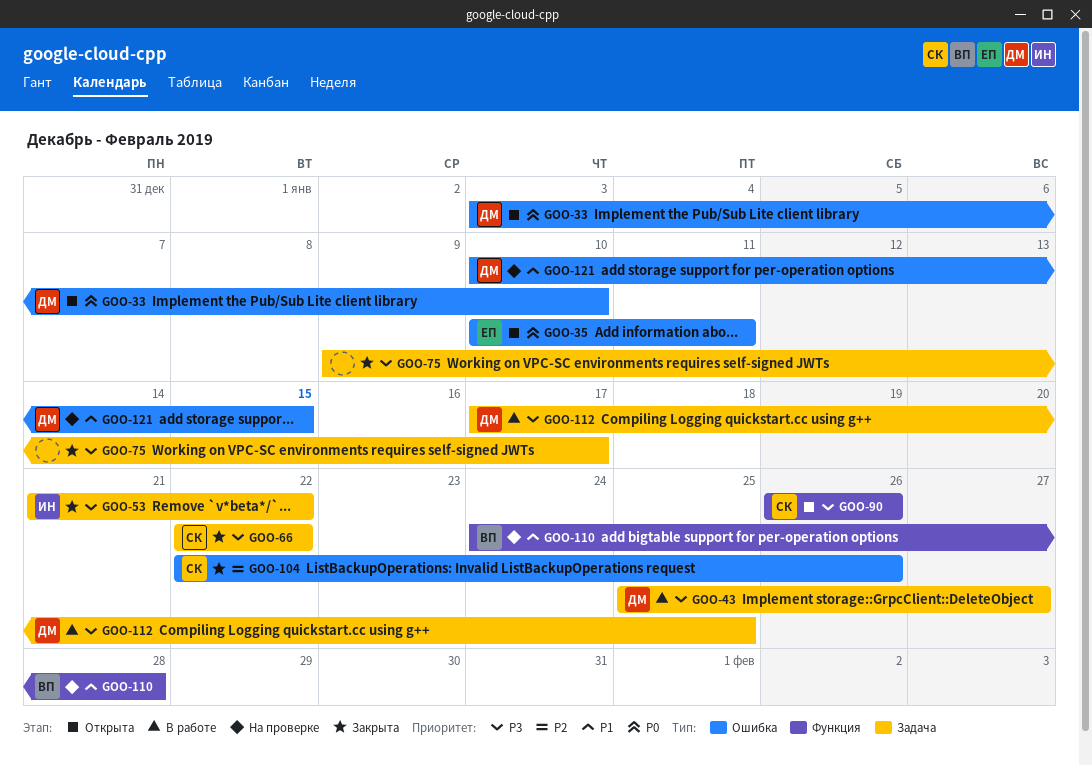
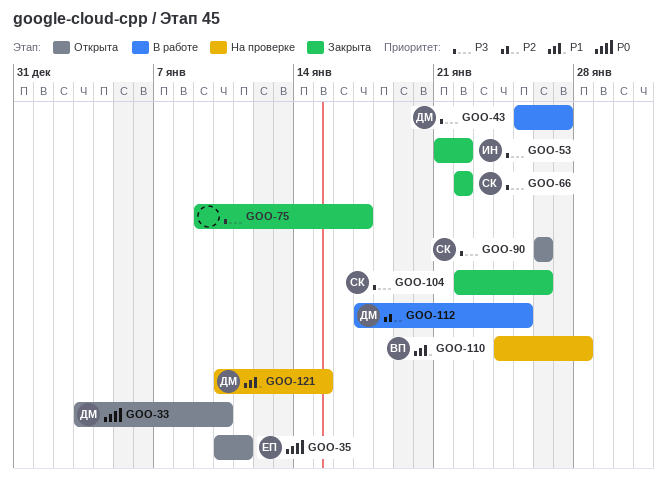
GOO-104, priority: P2 -> P3
GOO-112, priority: P3 -> P2

